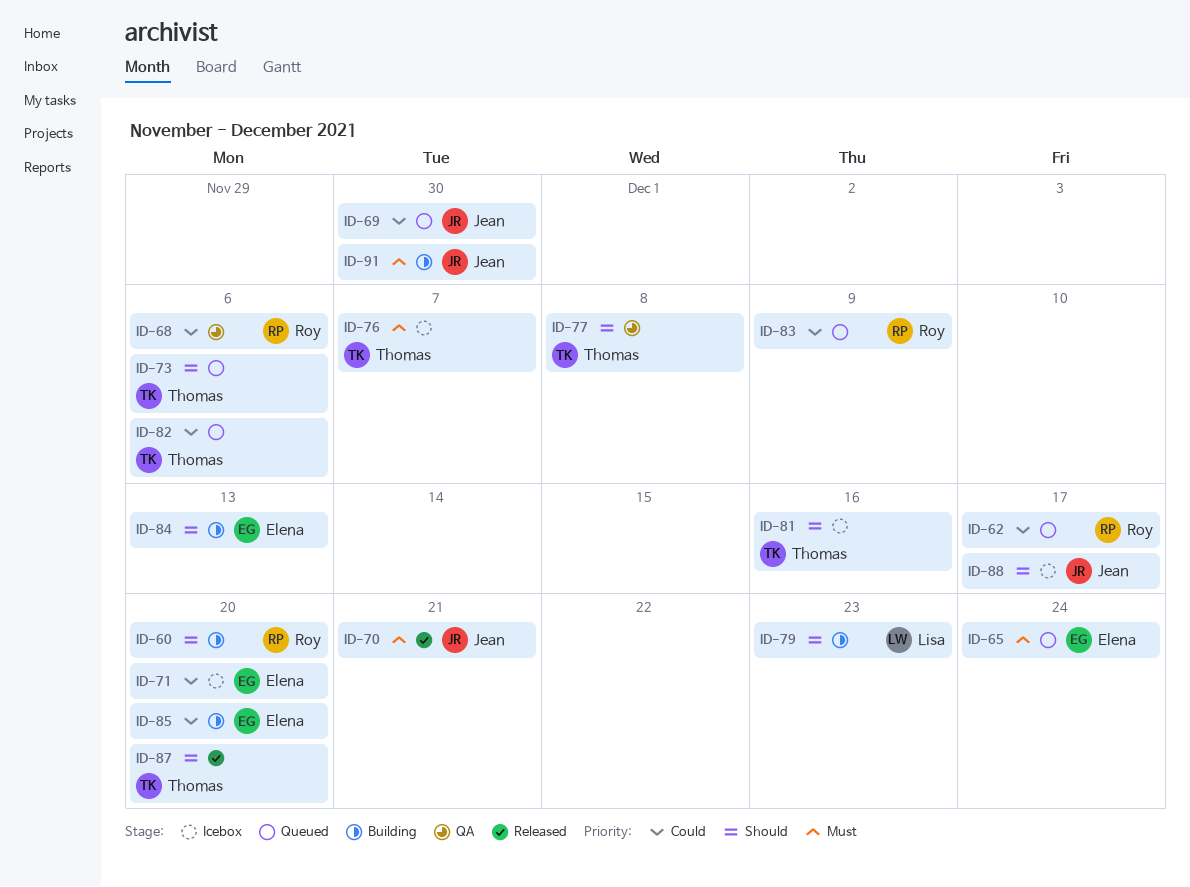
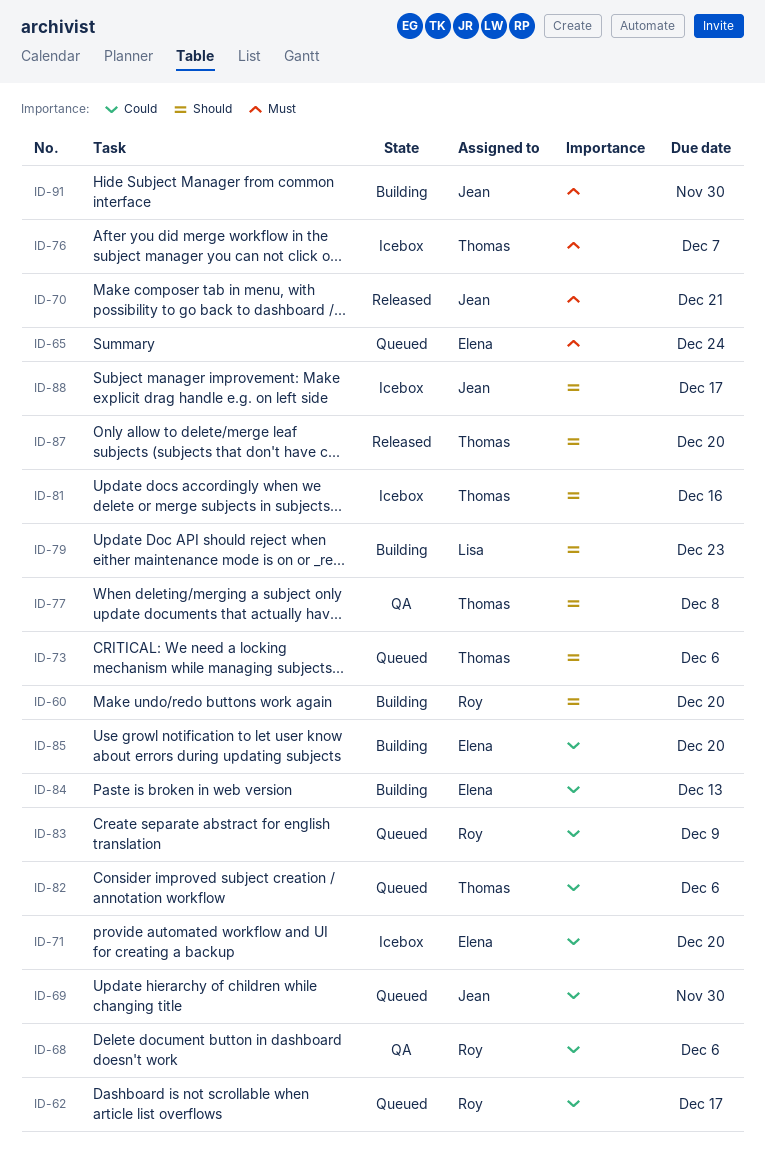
ID-84, priority: Should -> Could

